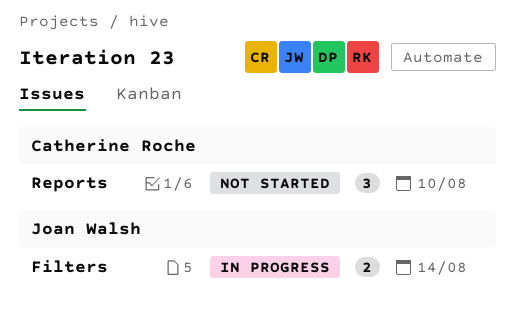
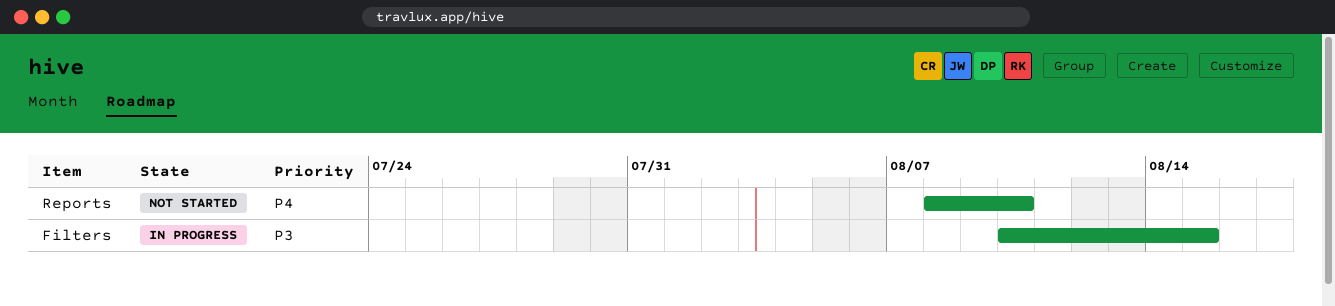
Filters, due: Aug 14 -> Aug 15

